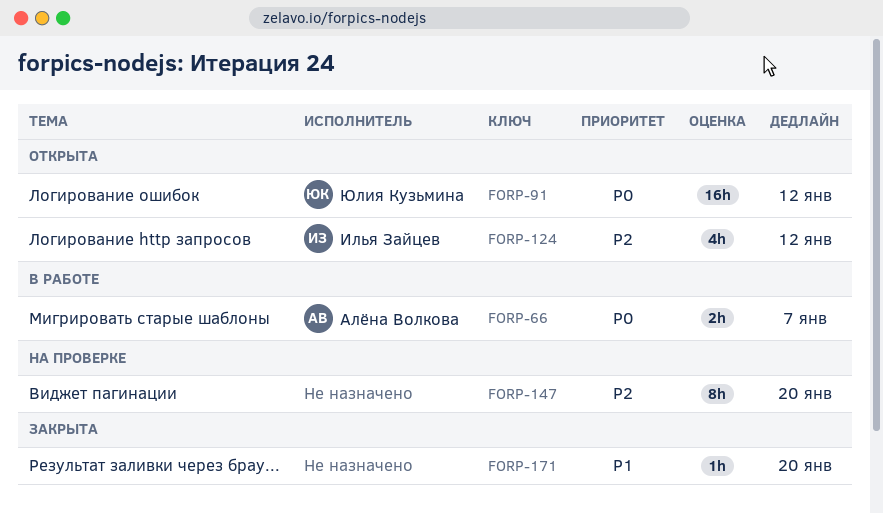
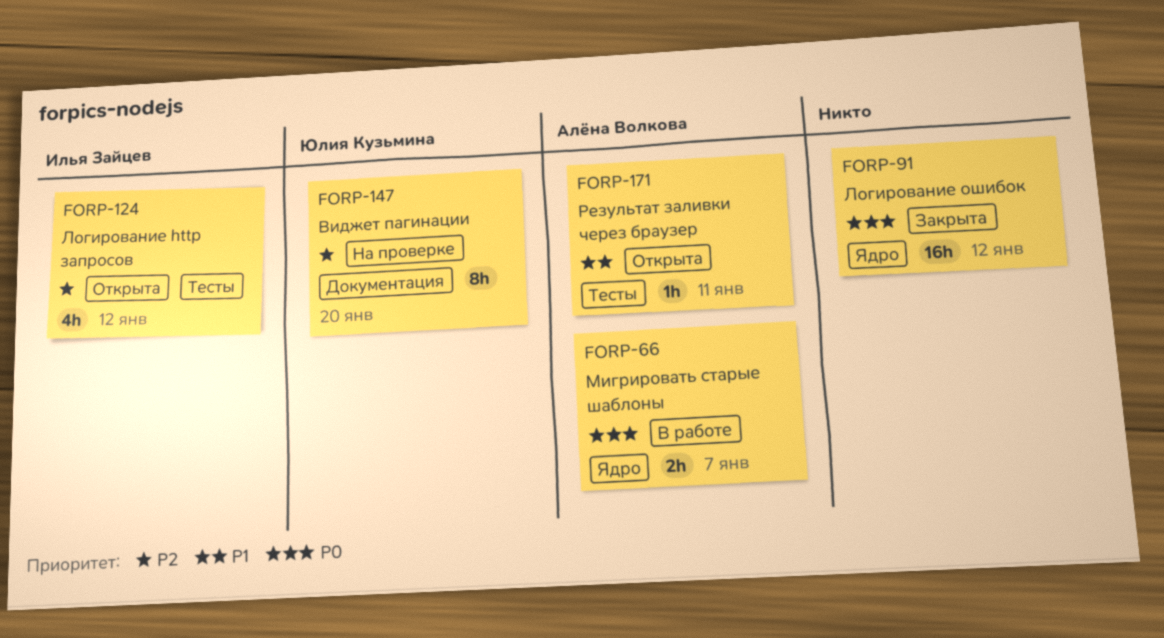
FORP-91, status: Открыта -> Закрыта
FORP-91, owner: Юлия Кузьмина -> none
FORP-147, owner: none -> Юлия Кузьмина
FORP-171, status: Закрыта -> Открыта
FORP-171, owner: none -> Алёна Волкова
FORP-171, due: Jan 20 -> Jan 11

